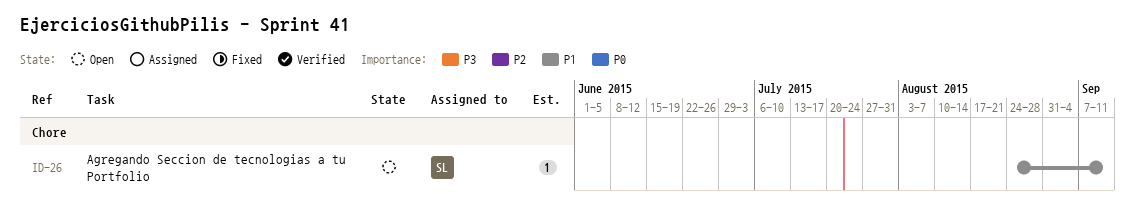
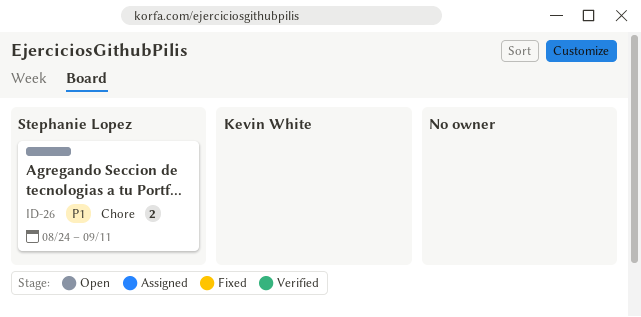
ID-26, estimate: 1 -> 2

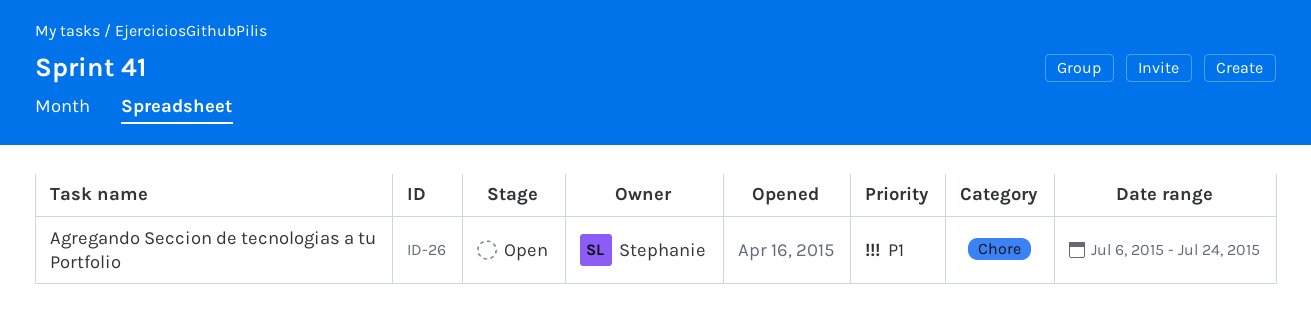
ID-26, start: Aug 24 -> Jul 6
ID-26, due: Sep 11 -> Jul 24

